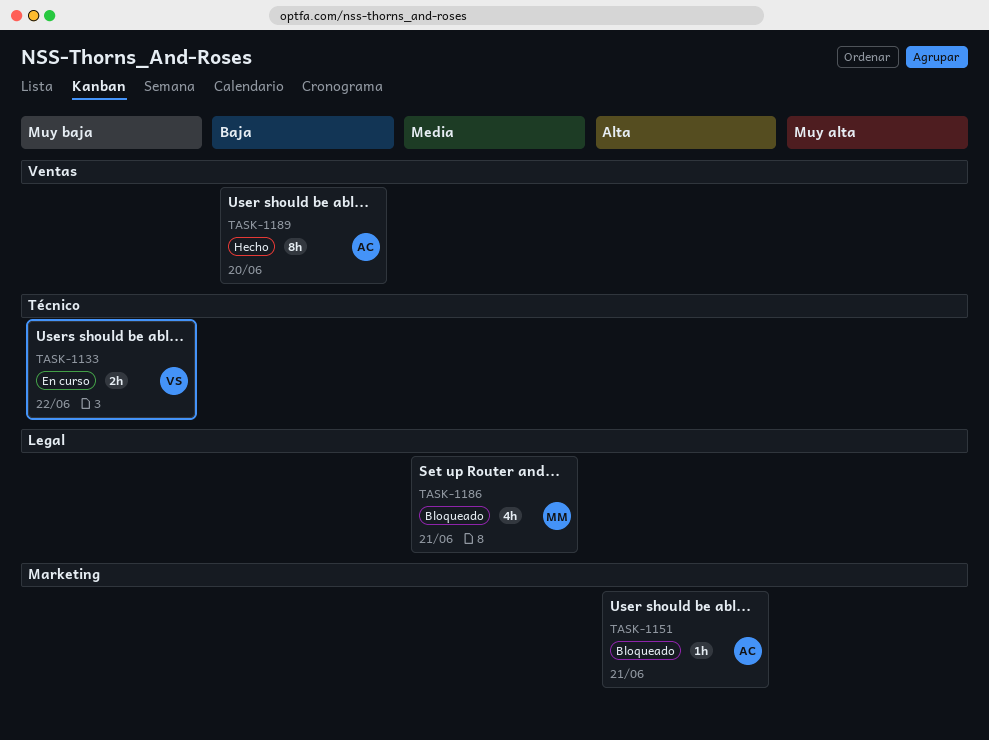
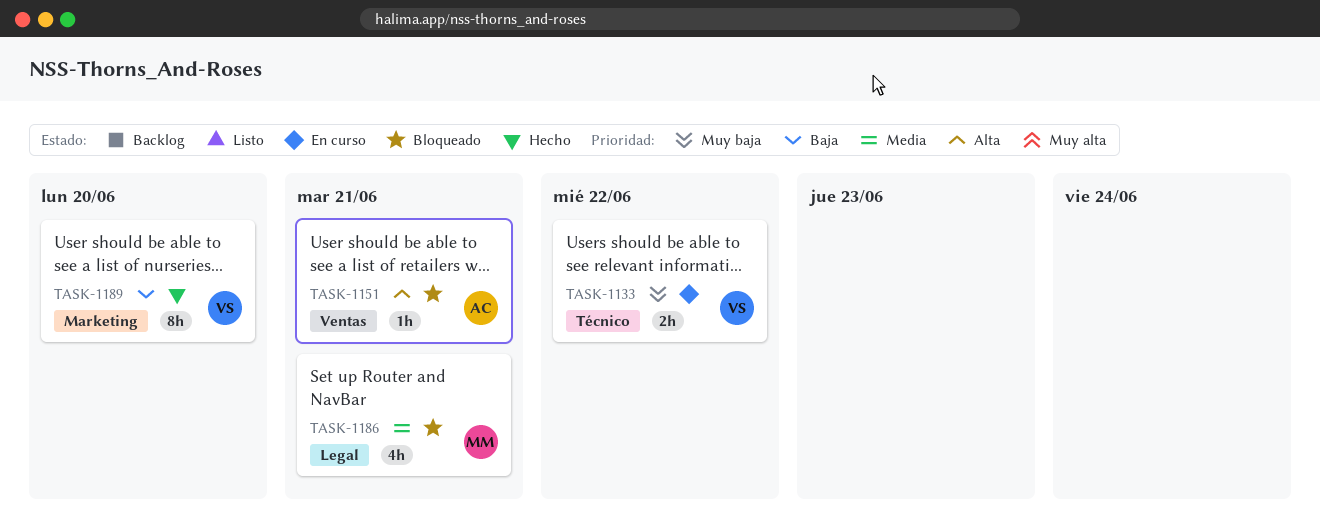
TASK-1151, label: Marketing -> Ventas
TASK-1189, owner: AC -> VS
TASK-1189, label: Ventas -> Marketing

